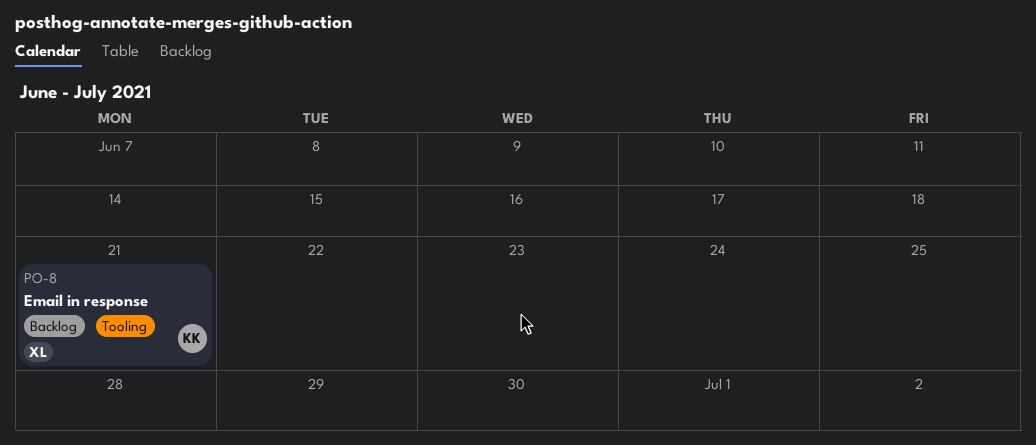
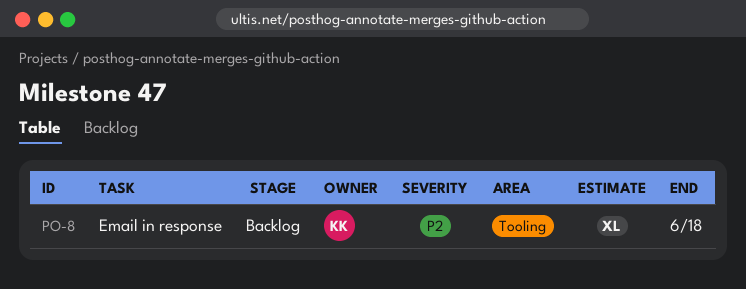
PO-8, due: Jun 21 -> Jun 18

